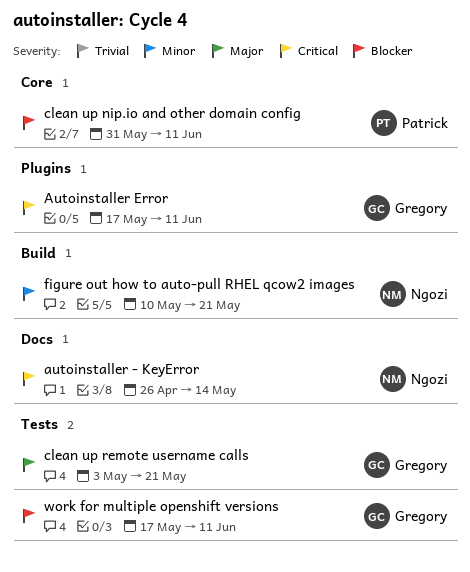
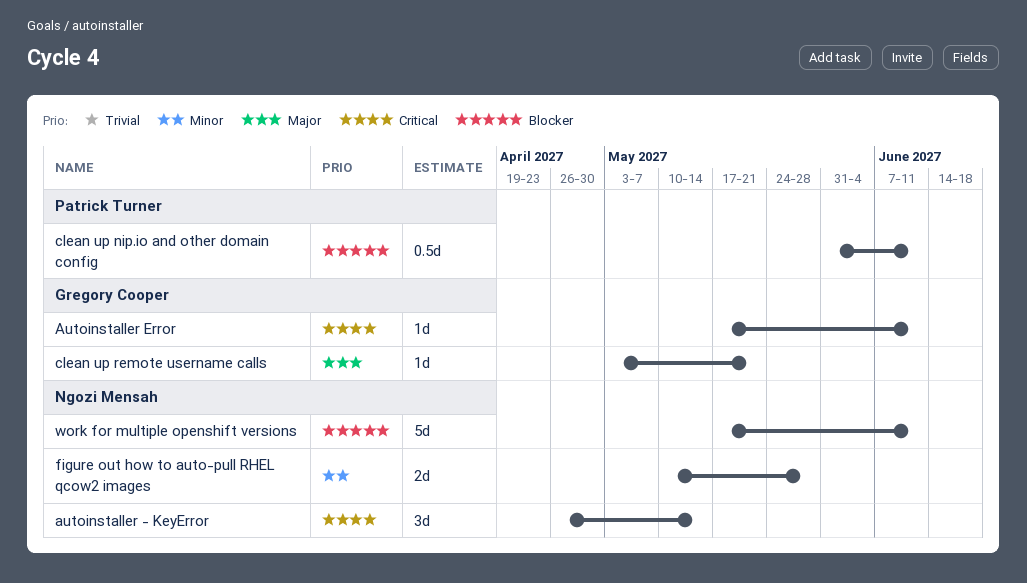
figure out how to auto-pull RHEL qcow2 images, due: May 21 -> May 28
work for multiple openshift versions, owner: Gregory Cooper -> Ngozi Mensah

